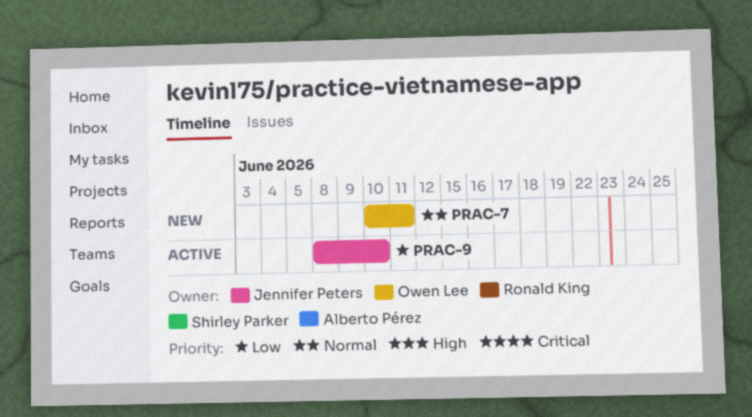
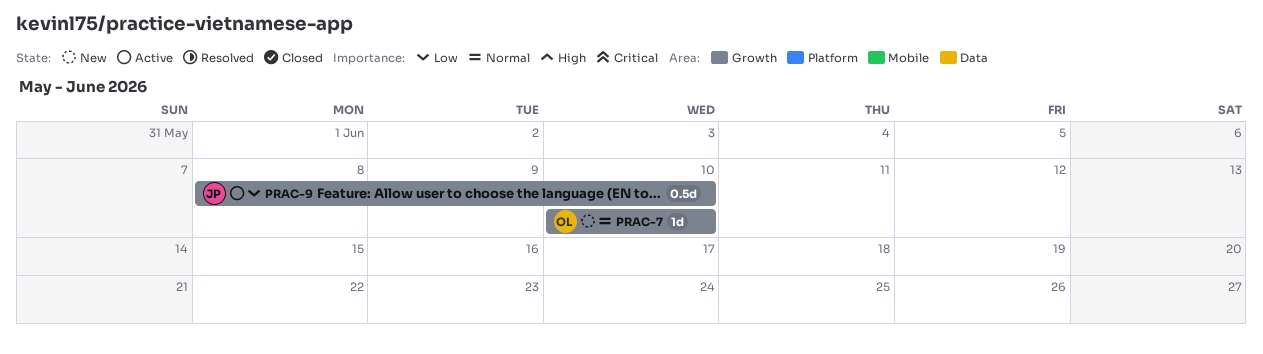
PRAC-7, due: Jun 11 -> Jun 10

